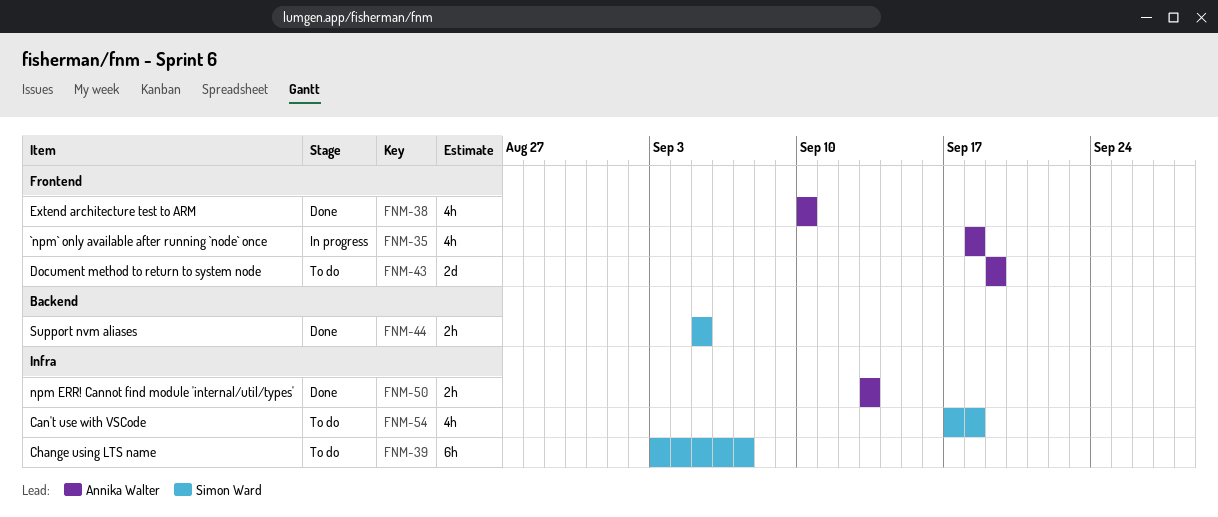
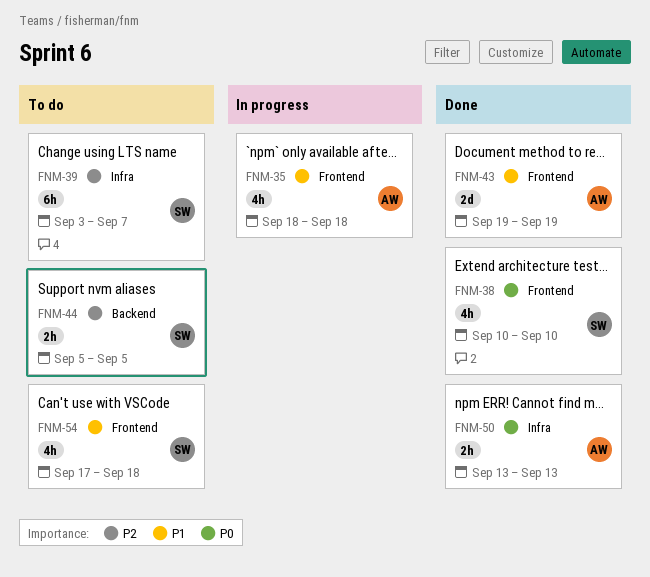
FNM-38, owner: Annika Walter -> Simon Ward
FNM-43, status: To do -> Done
FNM-44, status: Done -> To do
FNM-54, label: Infra -> Frontend

